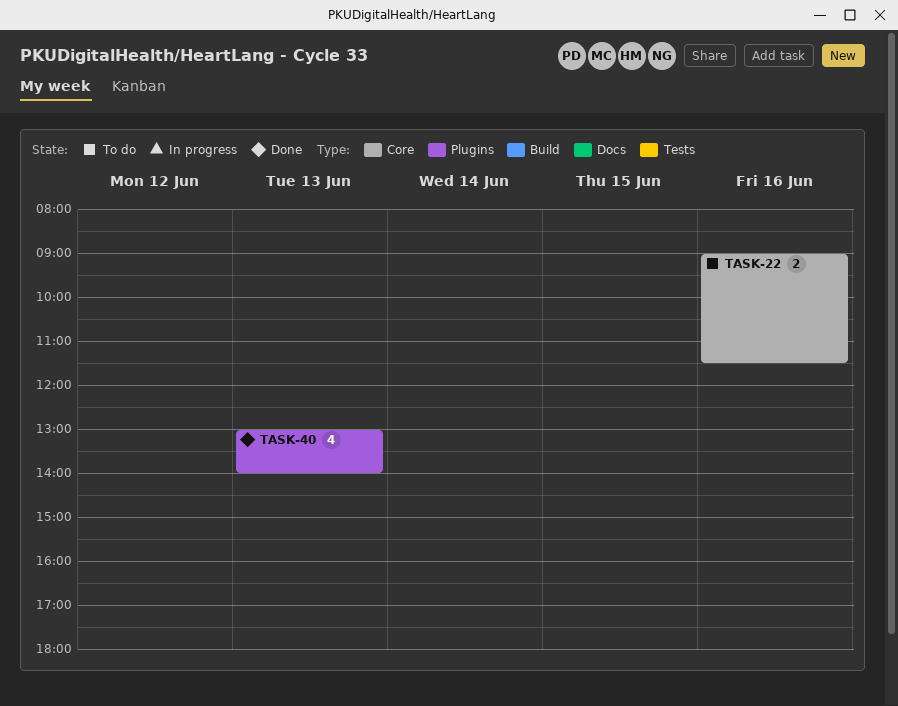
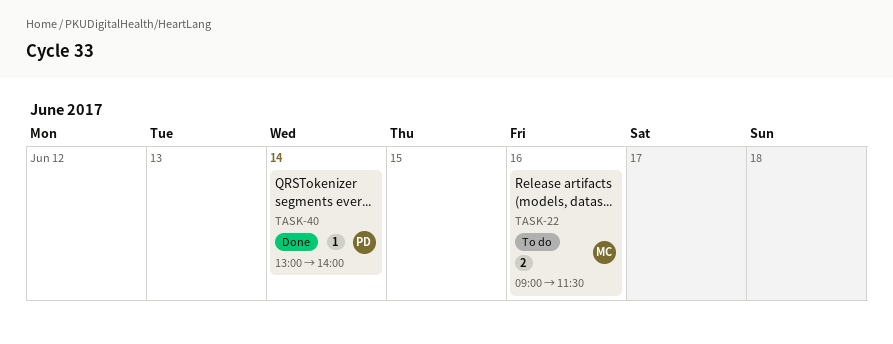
TASK-40, estimate: 4 -> 1
TASK-40, day: Jun 13 -> Jun 14

